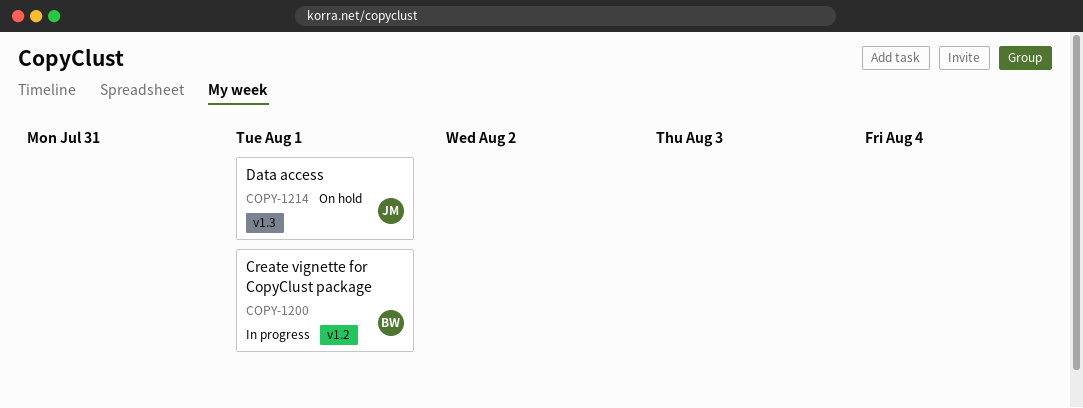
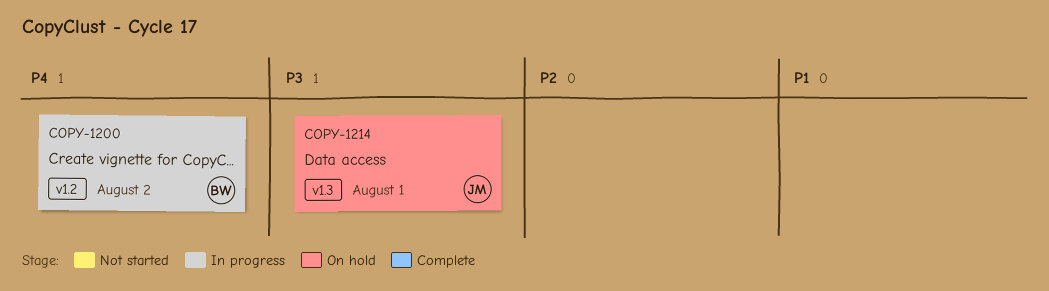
COPY-1200, due: Aug 1 -> Aug 2

